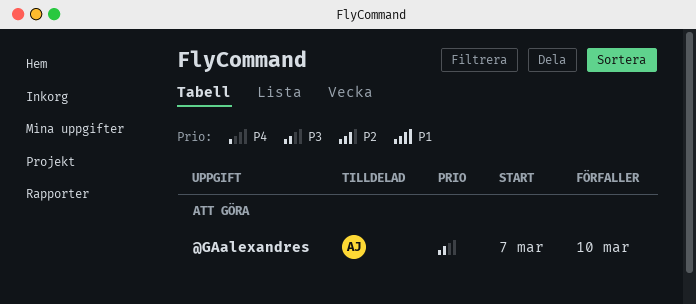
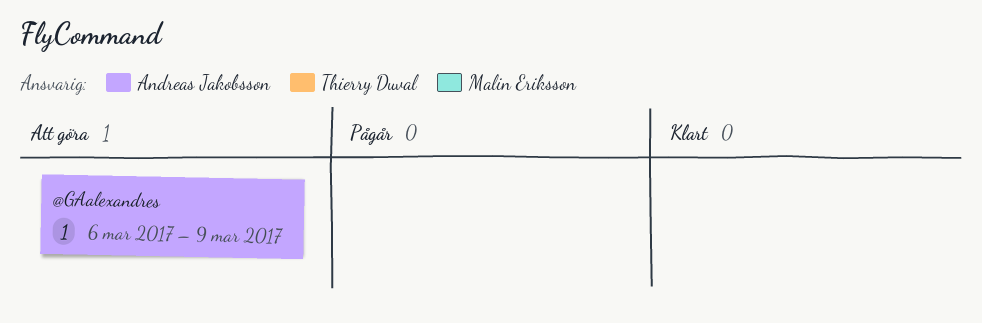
@GAalexandres, start: Mar 7 -> Mar 6
@GAalexandres, due: Mar 10 -> Mar 9

